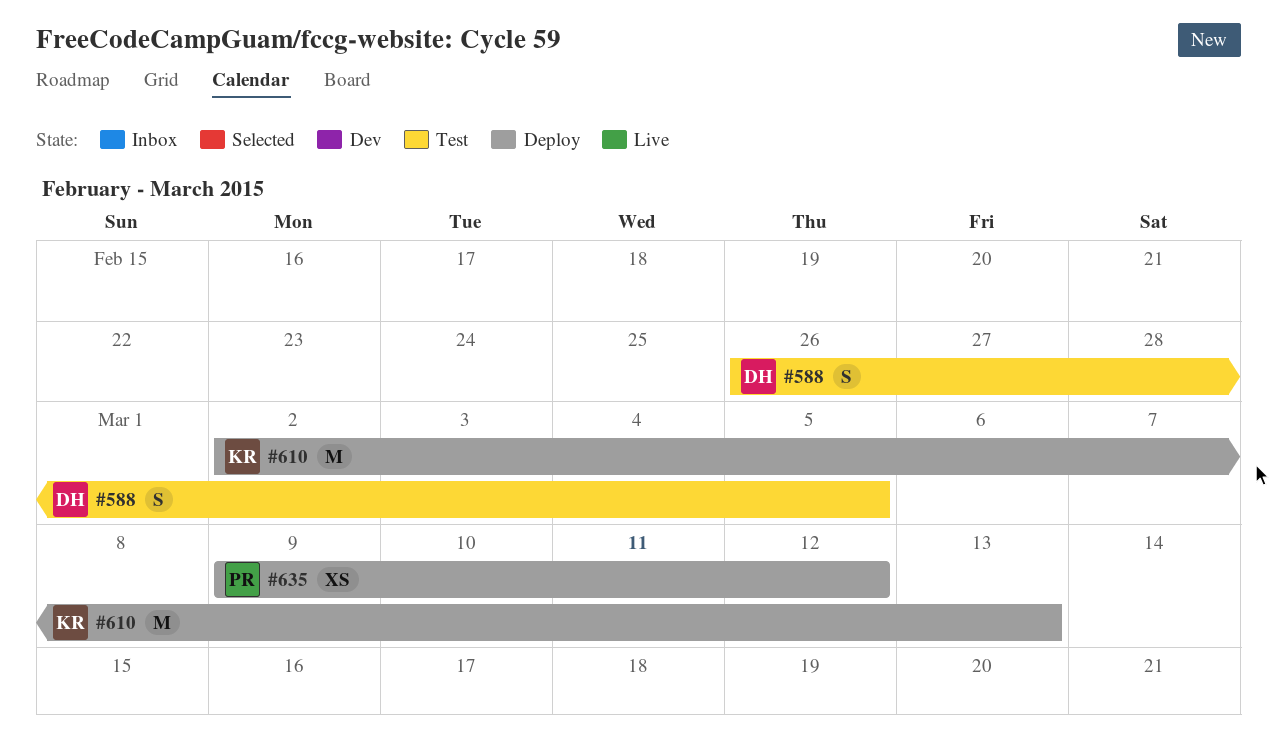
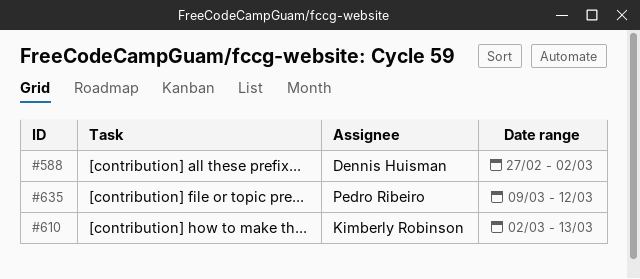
#588, start: Feb 26 -> Feb 27
#588, due: Mar 5 -> Mar 2

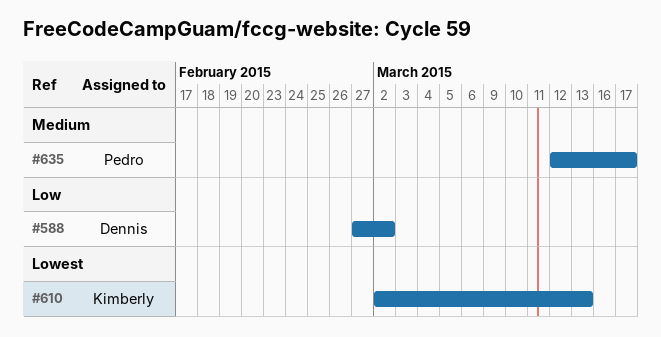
#635, start: Mar 9 -> Mar 12
#635, due: Mar 12 -> Mar 17

